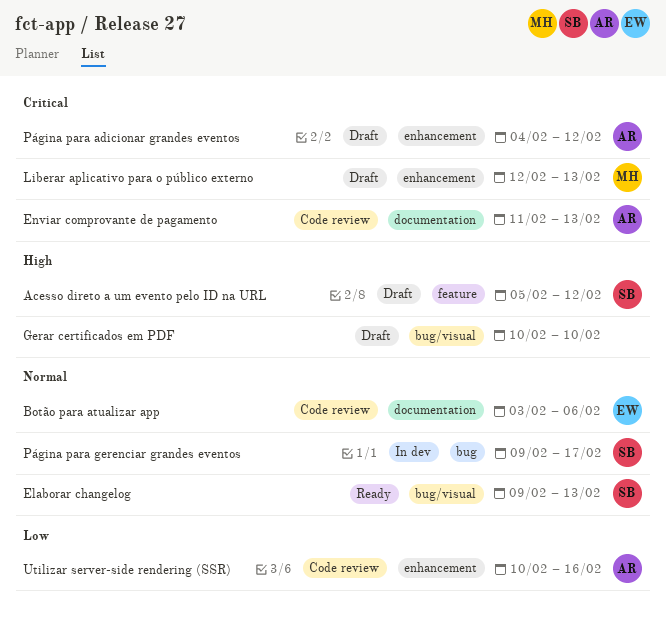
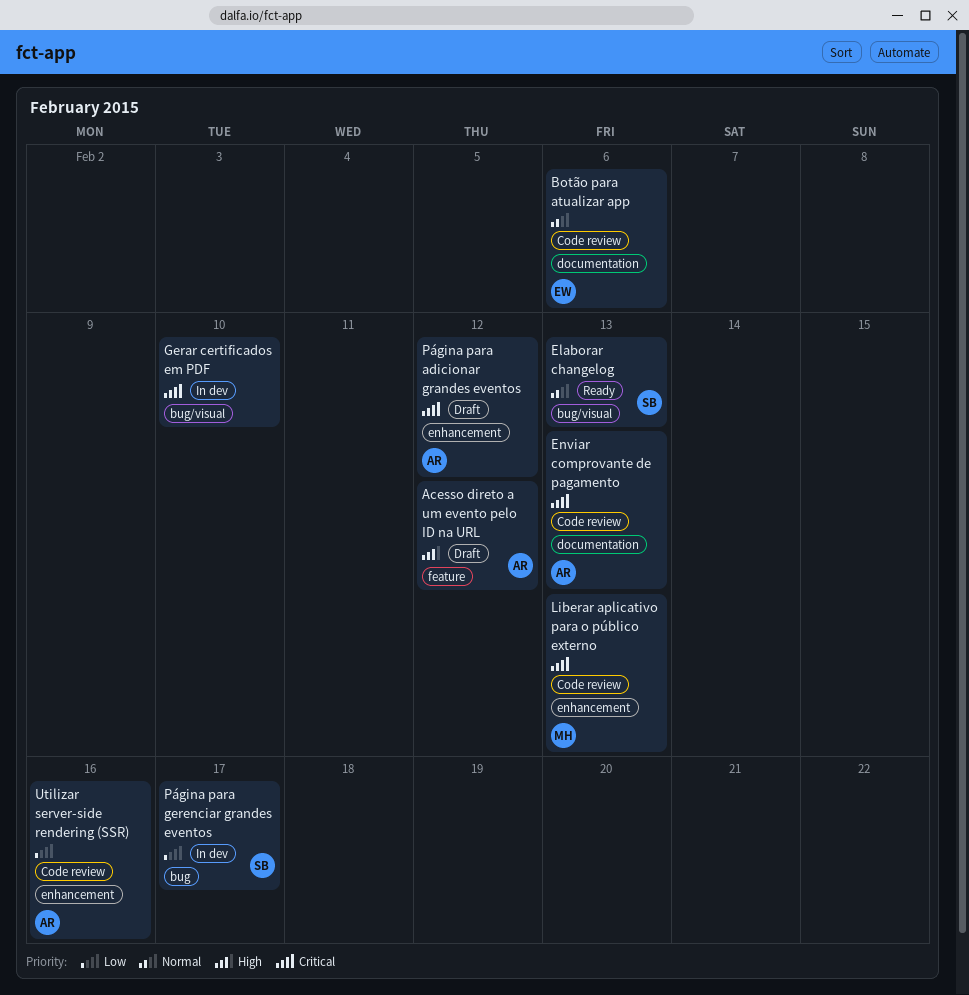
Acesso direto a um evento pelo ID na URL, owner: SB -> AR
Gerar certificados em PDF, status: Draft -> In dev
Gerar certificados em PDF, priority: High -> Critical
Liberar aplicativo para o público externo, status: Draft -> Code review
Página para gerenciar grandes eventos, priority: Normal -> Low

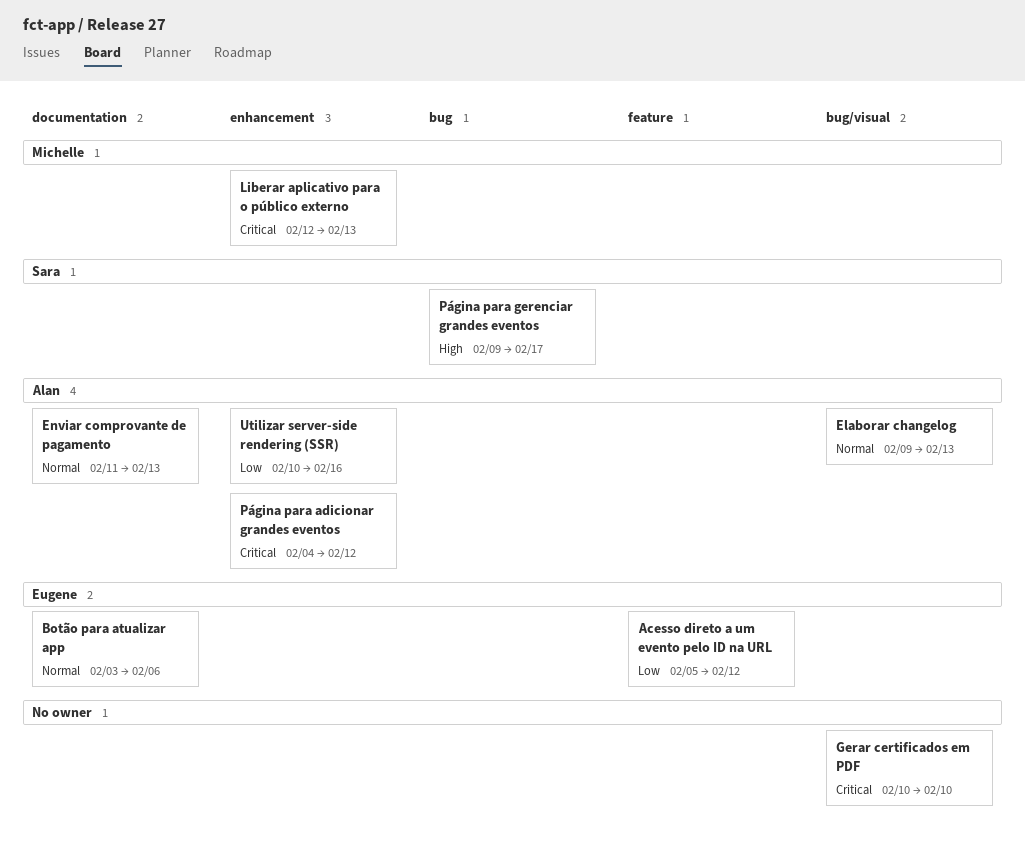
Acesso direto a um evento pelo ID na URL, owner: Alan -> Eugene
Acesso direto a um evento pelo ID na URL, priority: High -> Low
Elaborar changelog, owner: Sara -> Alan
Enviar comprovante de pagamento, priority: Critical -> Normal
Página para gerenciar grandes eventos, priority: Low -> High

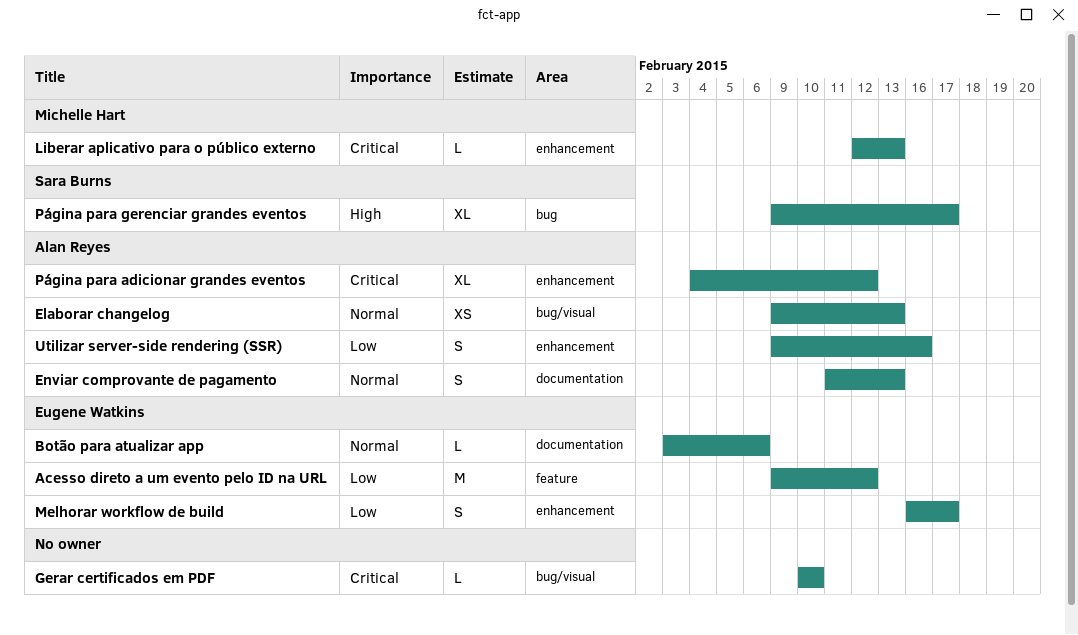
Acesso direto a um evento pelo ID na URL, start: Feb 5 -> Feb 9
Melhorar workflow de build: none -> present
Utilizar server-side rendering (SSR), start: Feb 10 -> Feb 9

